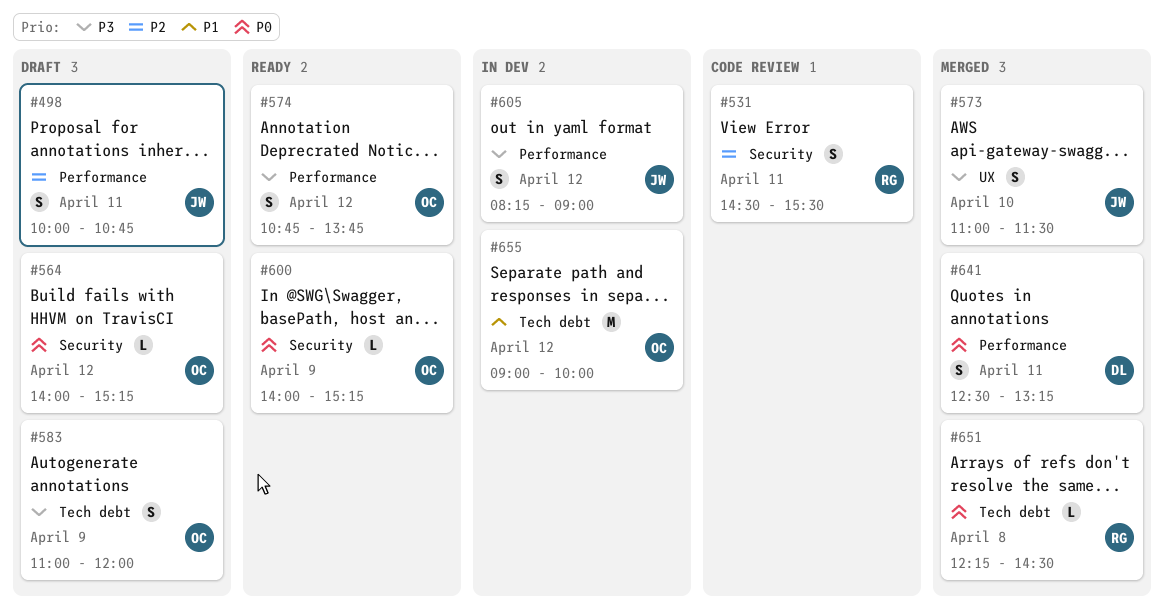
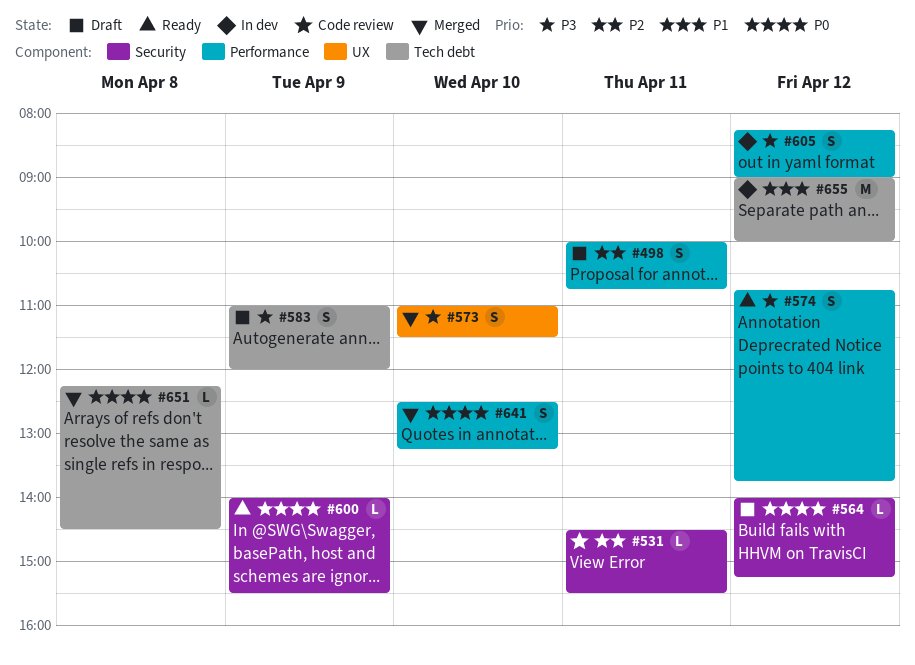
#531, estimate: S -> L
#600, ends: 15:15 -> 15:30
#641, day: Apr 11 -> Apr 10

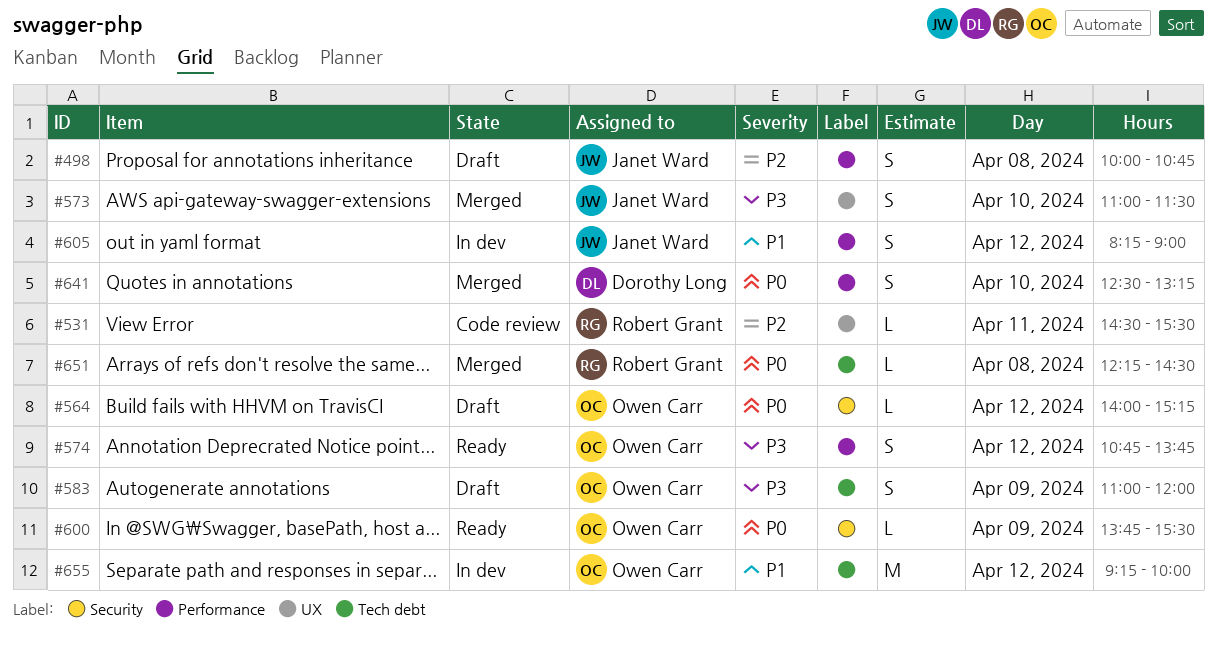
#498, day: Apr 11 -> Apr 8
#531, label: Security -> UX
#600, begins: 14:00 -> 13:45
#605, priority: P3 -> P1
#655, begins: 09:00 -> 09:15

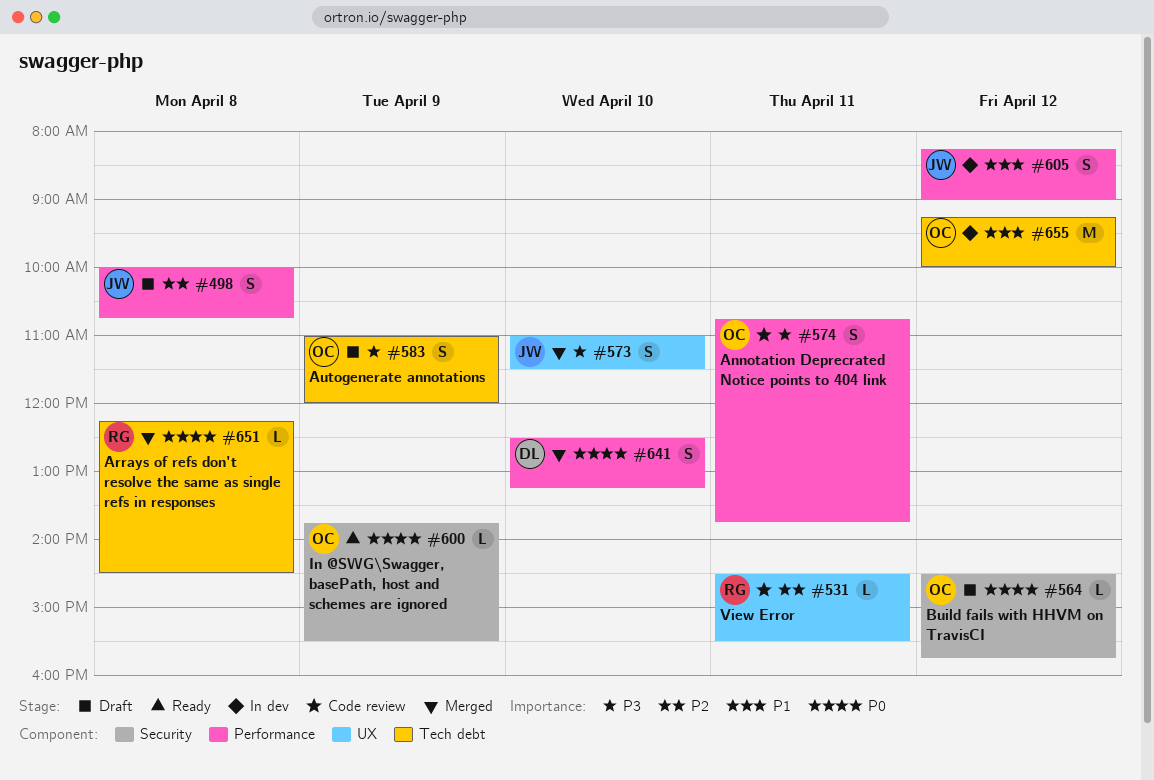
#564, begins: 14:00 -> 14:30
#564, ends: 15:15 -> 15:45
#574, status: Ready -> Code review
#574, day: Apr 12 -> Apr 11

